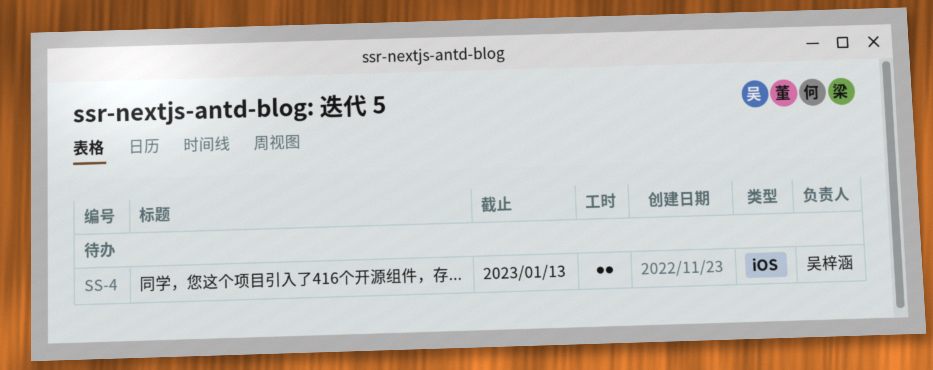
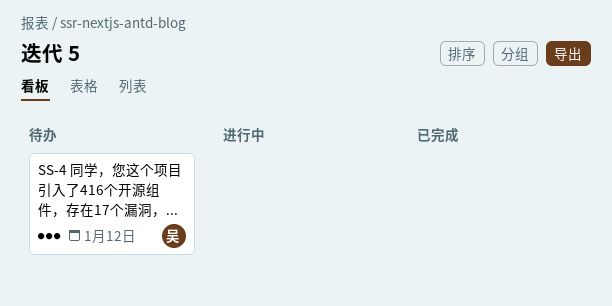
SS-4, estimate: 2 -> 3
SS-4, due: Jan 13 -> Jan 12

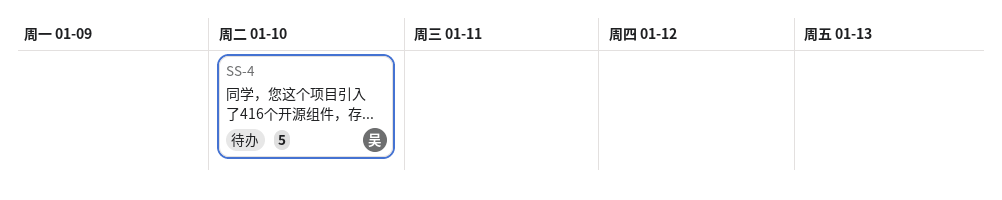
SS-4, estimate: 3 -> 5
SS-4, due: Jan 12 -> Jan 10

